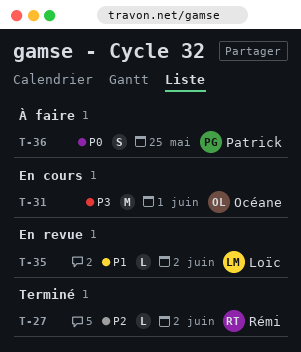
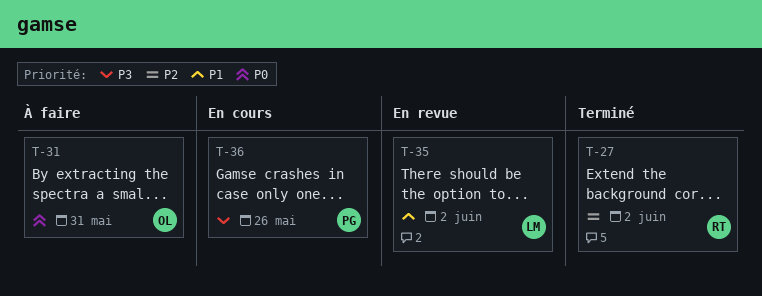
T-31, status: En cours -> À faire
T-31, priority: P3 -> P0
T-31, due: Jun 1 -> May 31
T-36, status: À faire -> En cours
T-36, priority: P0 -> P3
T-36, due: May 25 -> May 26

